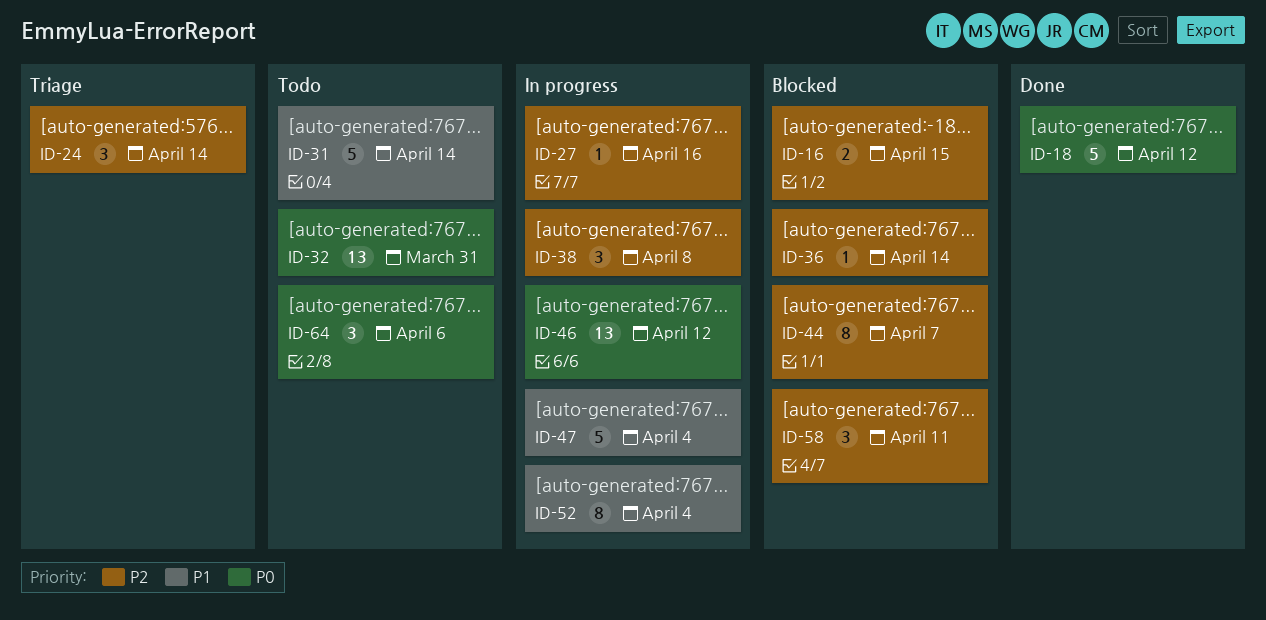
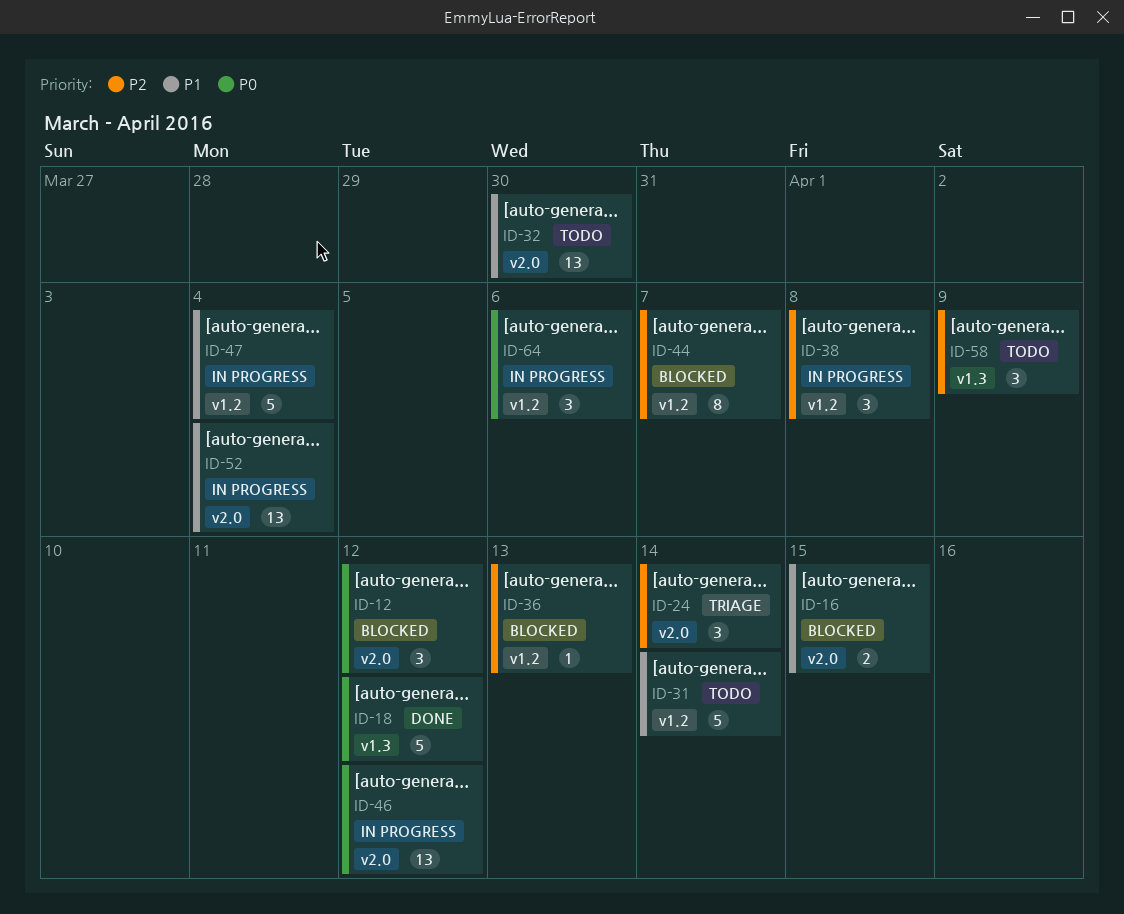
ID-12: none -> present
ID-16, priority: P2 -> P1
ID-27: present -> none
ID-32, priority: P0 -> P1
ID-32, due: Mar 31 -> Mar 30
ID-36, due: Apr 14 -> Apr 13
ID-52, estimate: 8 -> 13
ID-58, status: Blocked -> Todo
ID-58, due: Apr 11 -> Apr 9
ID-64, status: Todo -> In progress

